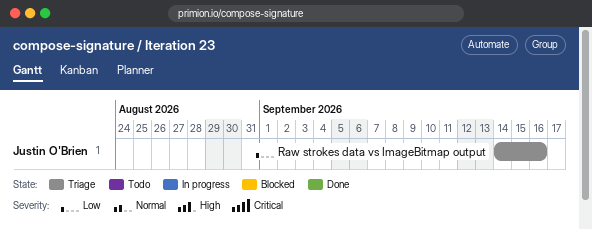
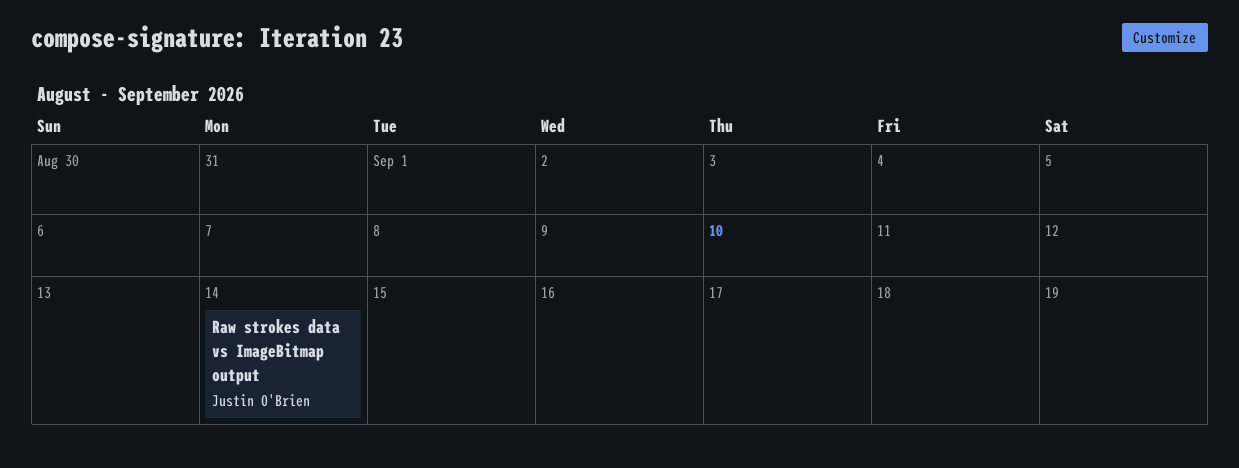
Raw strokes data vs ImageBitmap output, due: Sep 16 -> Sep 14

